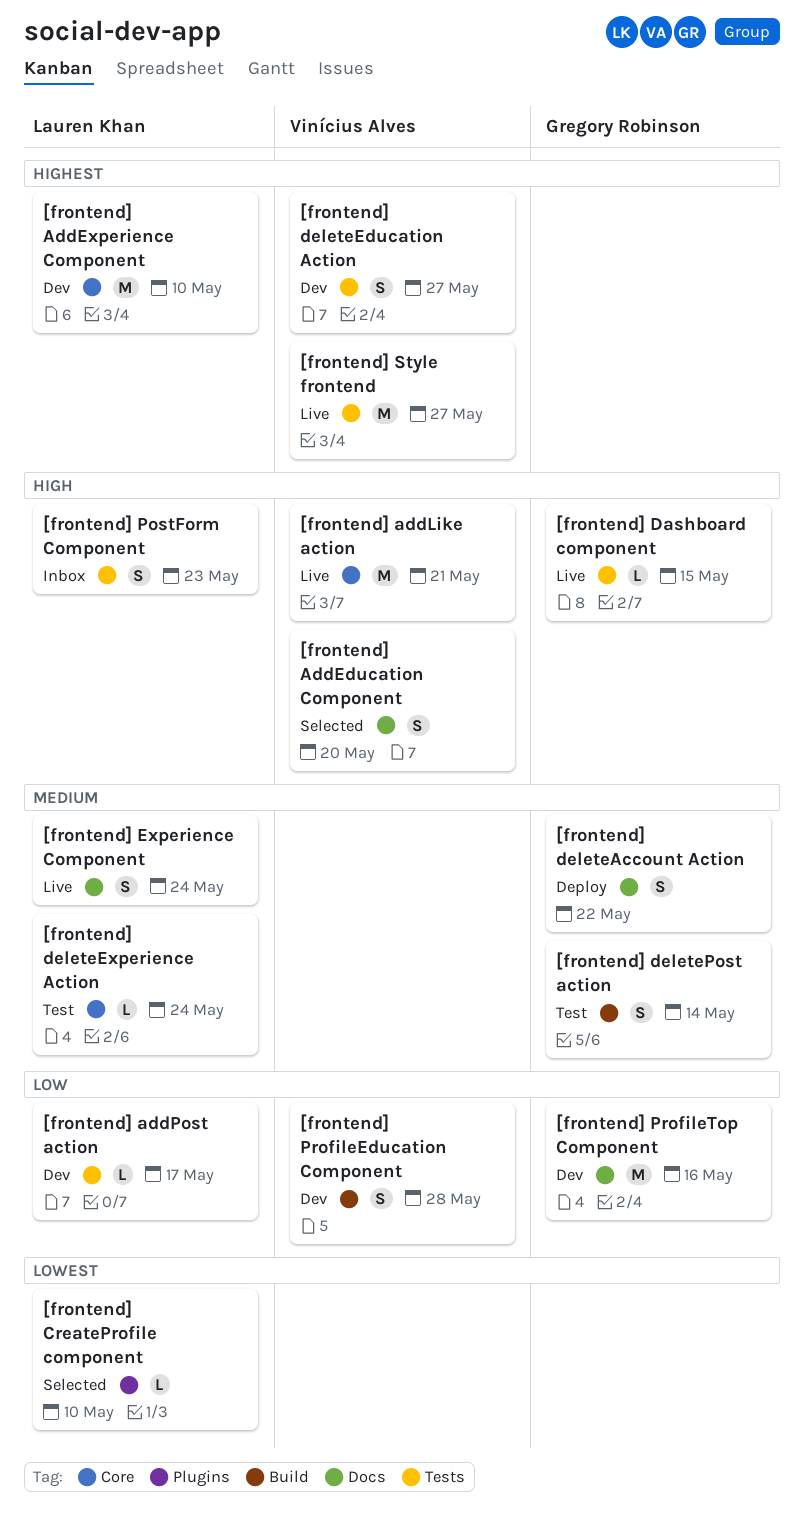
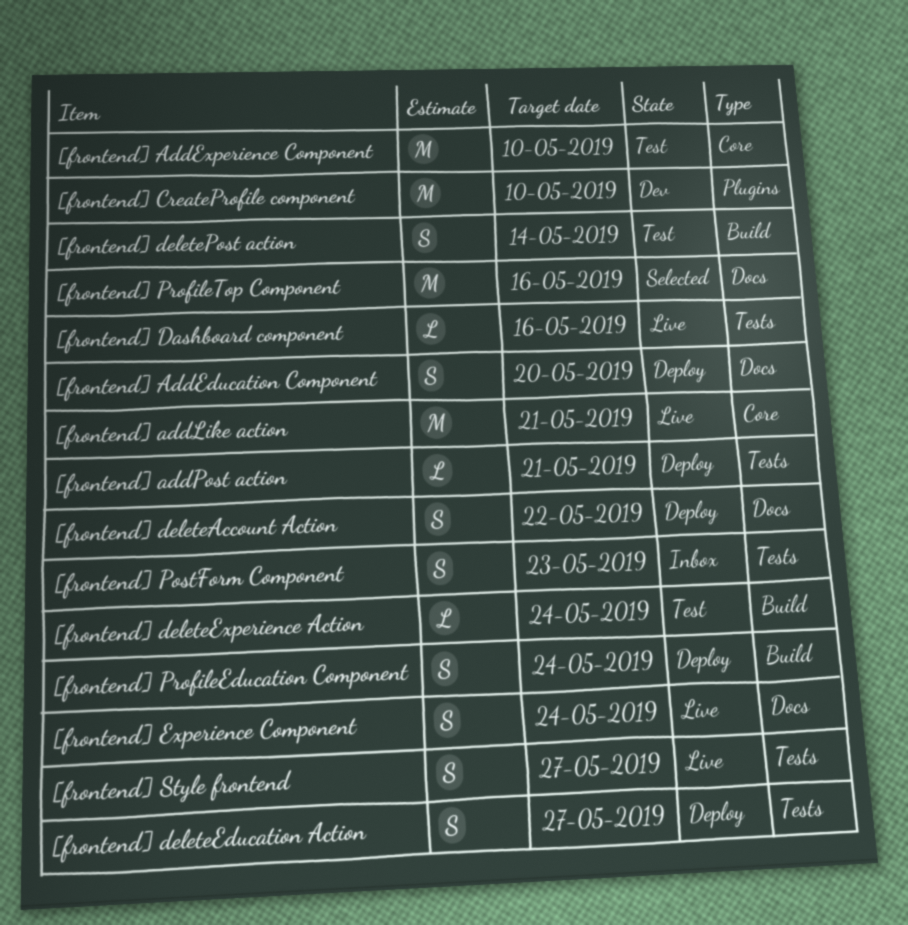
[frontend] AddEducation Component, status: Selected -> Deploy
[frontend] AddExperience Component, status: Dev -> Test
[frontend] addPost action, status: Dev -> Deploy
[frontend] addPost action, due: May 17 -> May 21
[frontend] CreateProfile component, status: Selected -> Dev
[frontend] CreateProfile component, estimate: L -> M
[frontend] Dashboard component, due: May 15 -> May 16
[frontend] deleteEducation Action, status: Dev -> Deploy
[frontend] deleteExperience Action, label: Core -> Build
[frontend] ProfileEducation Component, status: Dev -> Deploy
[frontend] ProfileEducation Component, due: May 28 -> May 24
[frontend] ProfileTop Component, status: Dev -> Selected
[frontend] Style frontend, estimate: M -> S

